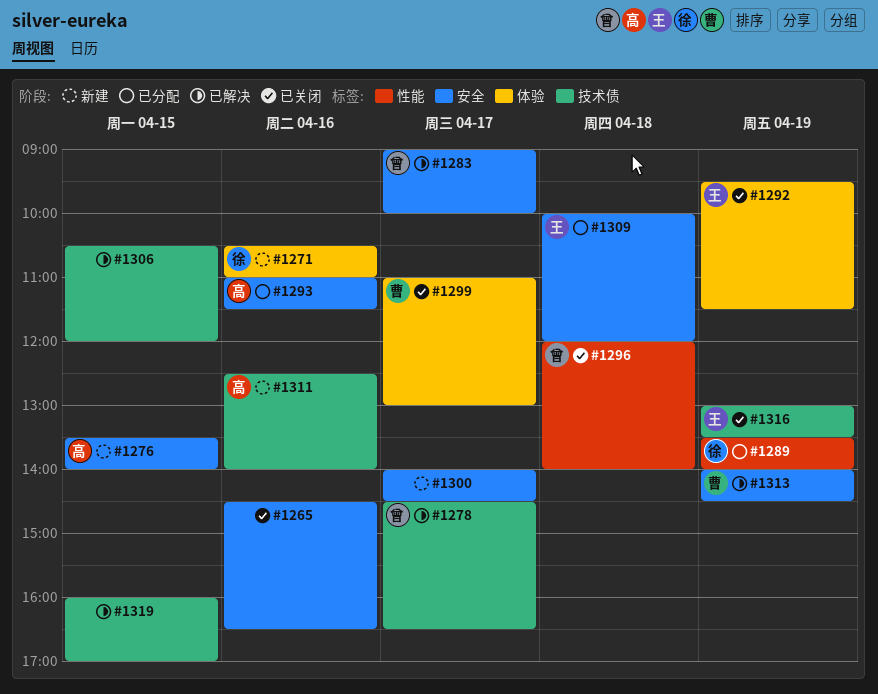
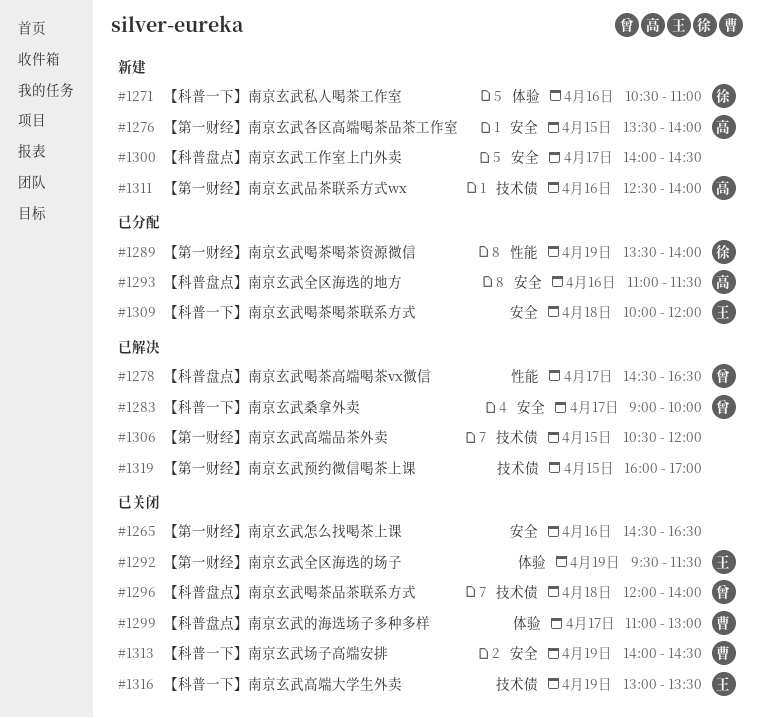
#1278, label: 技术债 -> 性能
#1296, label: 性能 -> 技术债
#1313, status: 已解决 -> 已关闭

